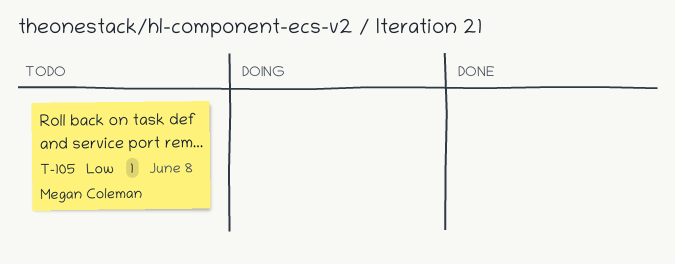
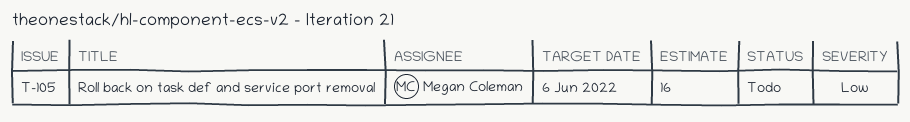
T-105, estimate: 1 -> 16
T-105, due: Jun 8 -> Jun 6

